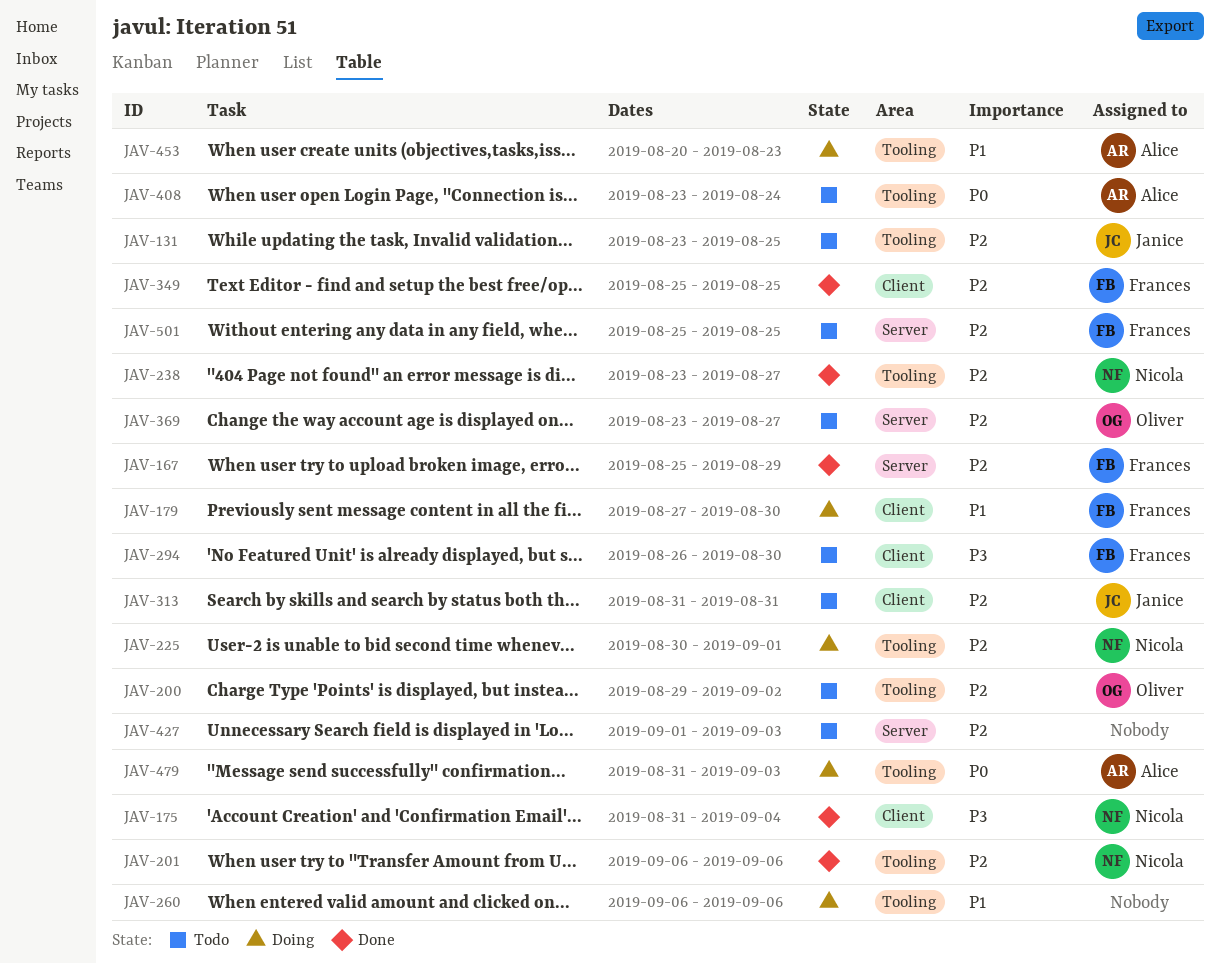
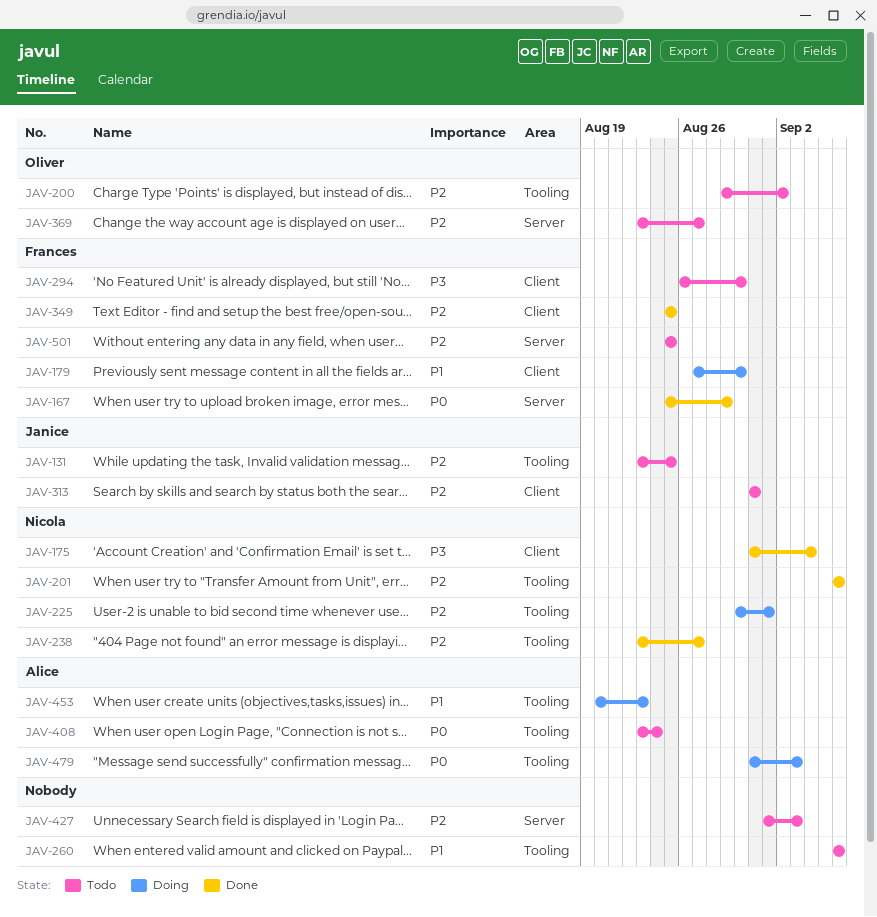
JAV-167, priority: P2 -> P0
JAV-260, status: Doing -> Todo

